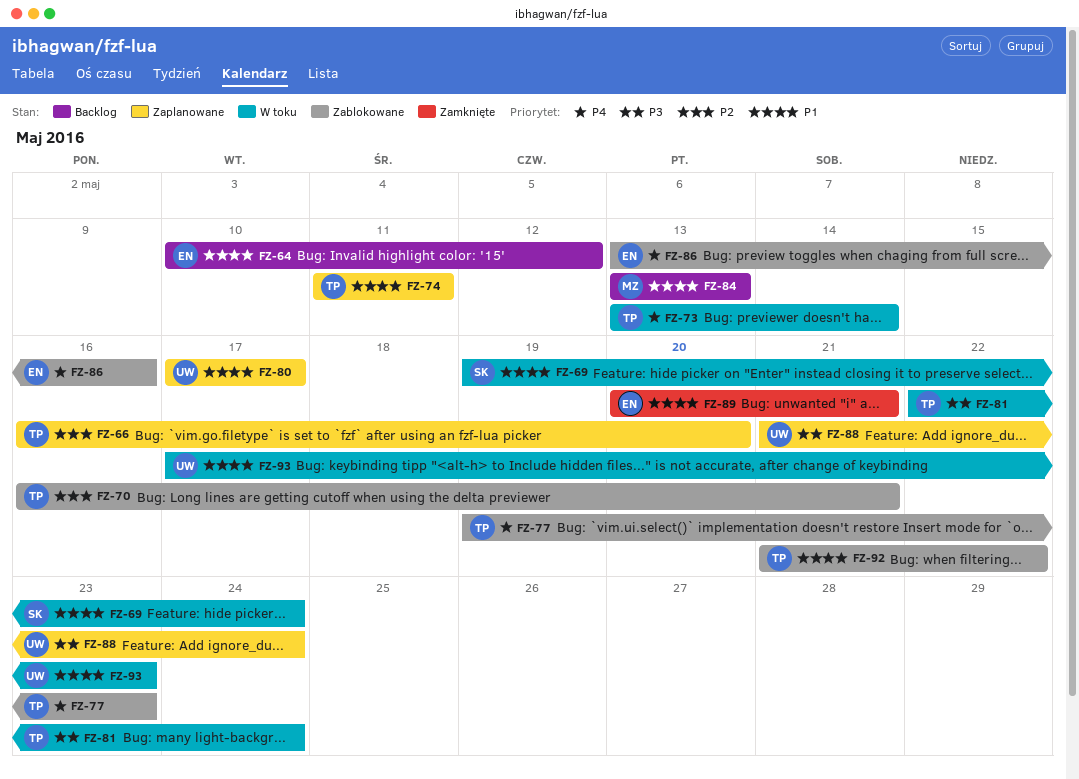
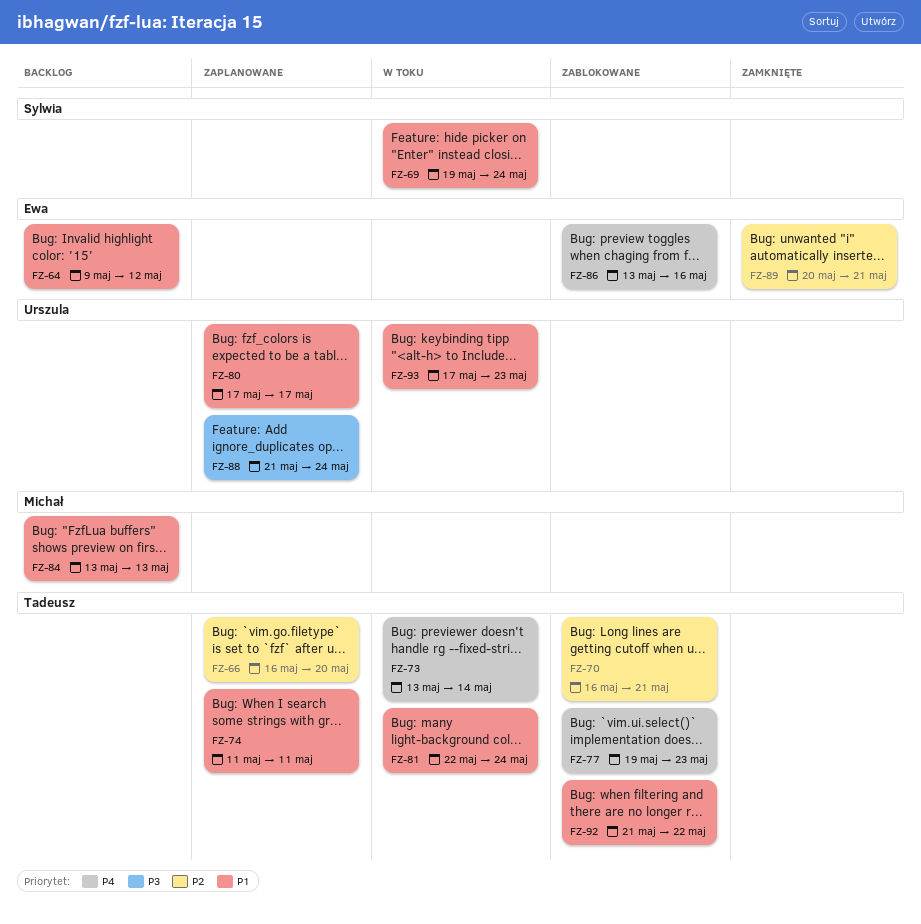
FZ-64, start: May 10 -> May 9
FZ-81, priority: P3 -> P1
FZ-89, priority: P1 -> P2

